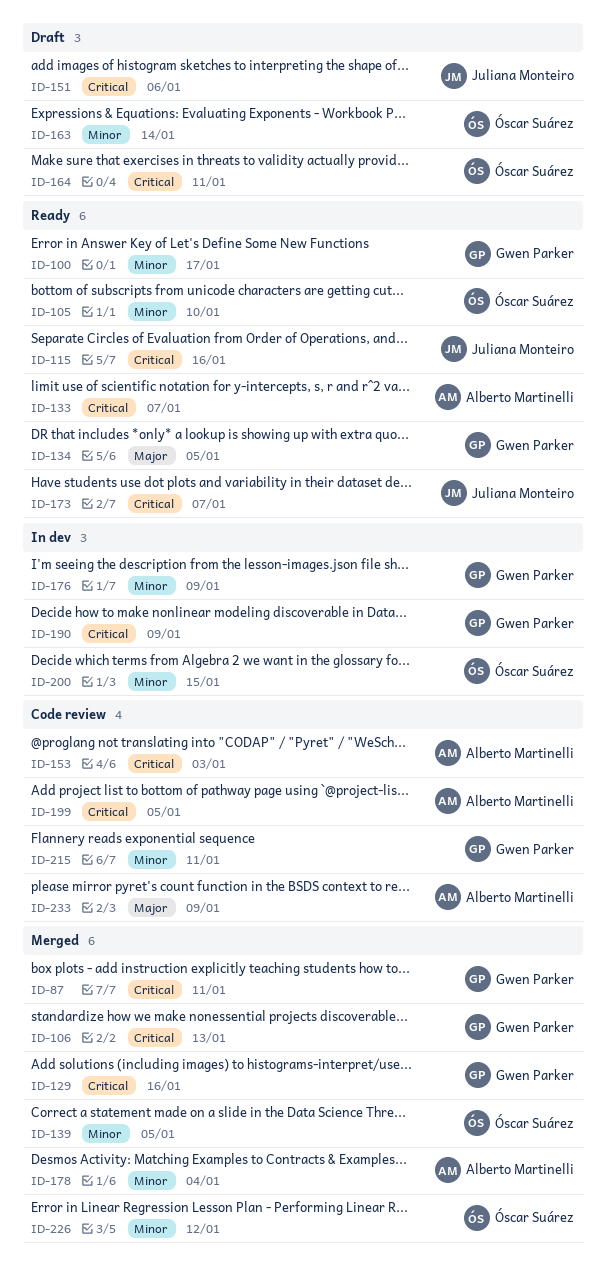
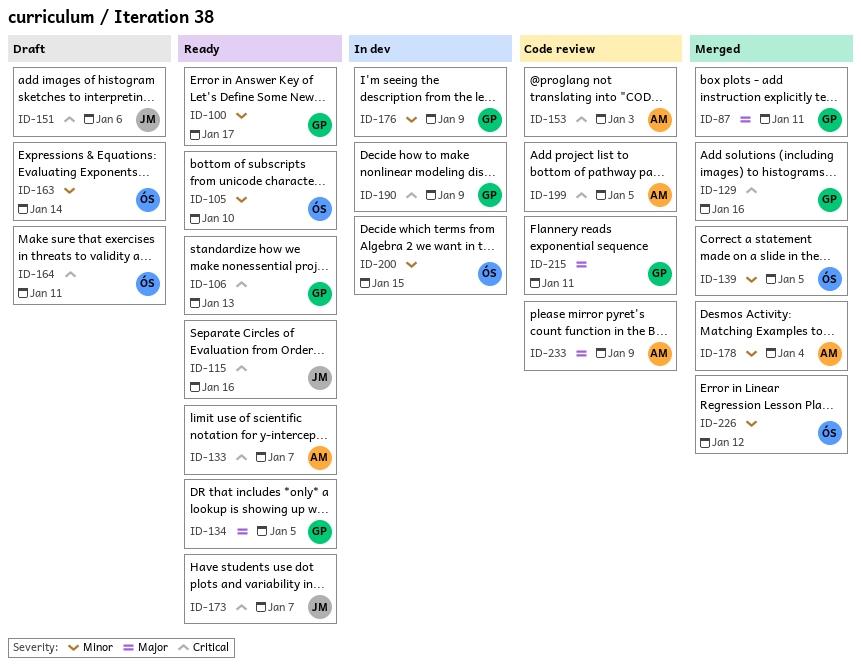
ID-87, priority: Critical -> Major
ID-106, status: Merged -> Ready
ID-215, priority: Minor -> Major

